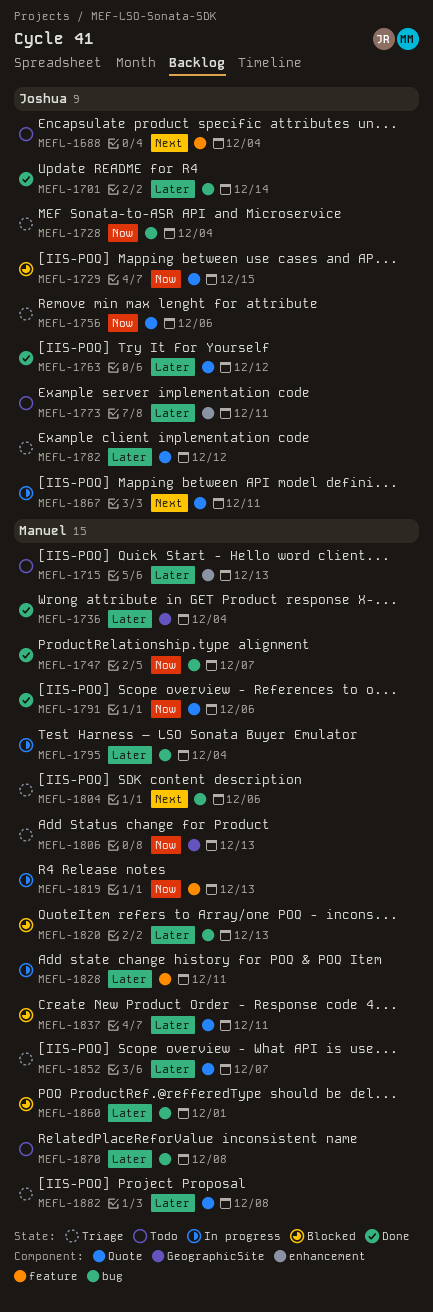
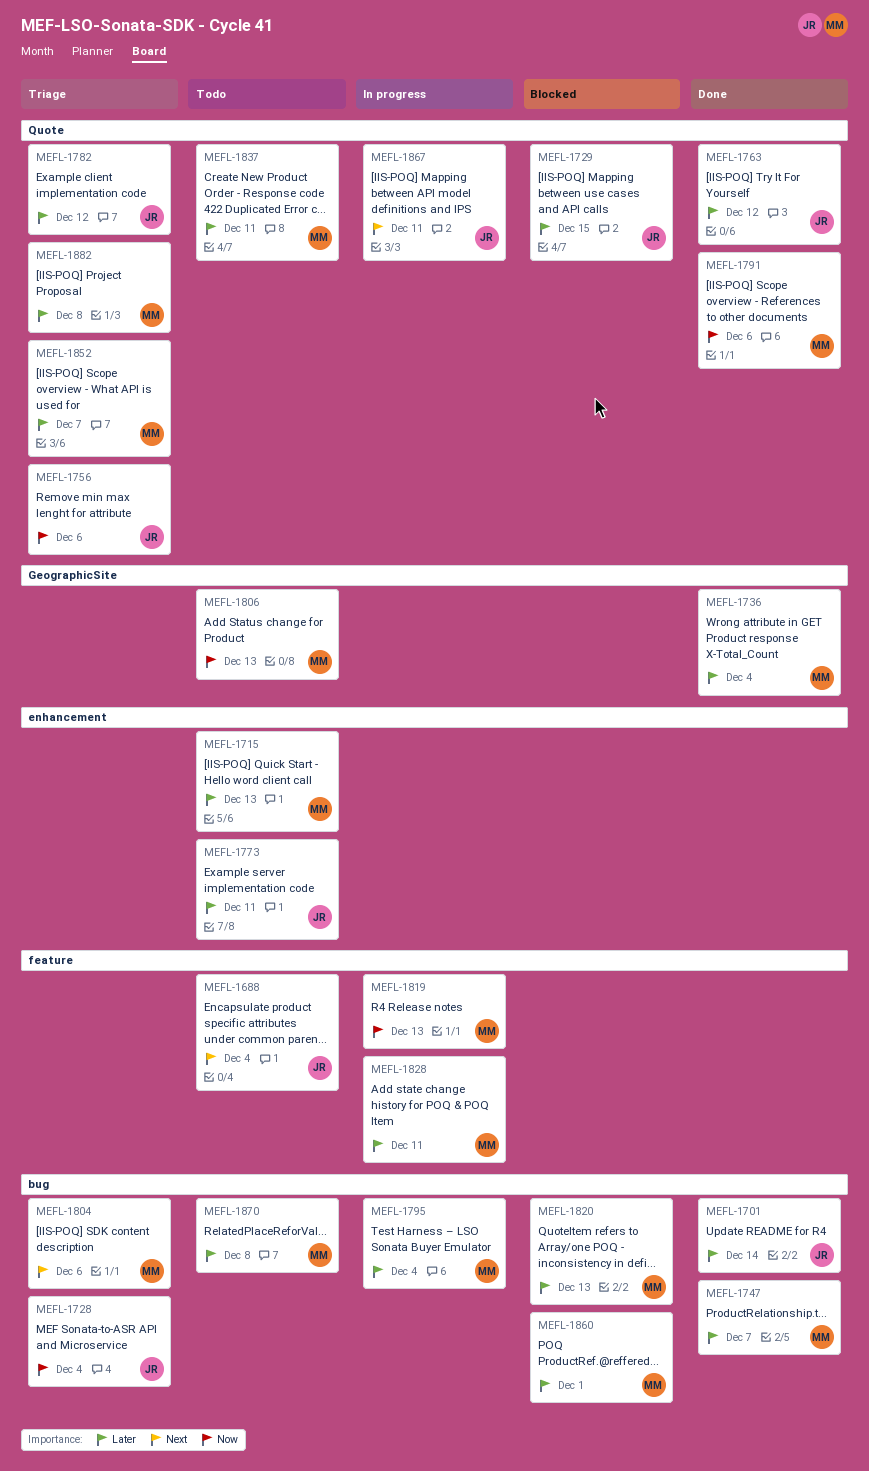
MEFL-1729, priority: Now -> Later
MEFL-1747, priority: Now -> Later
MEFL-1806, status: Triage -> Todo
MEFL-1837, status: Blocked -> Todo

